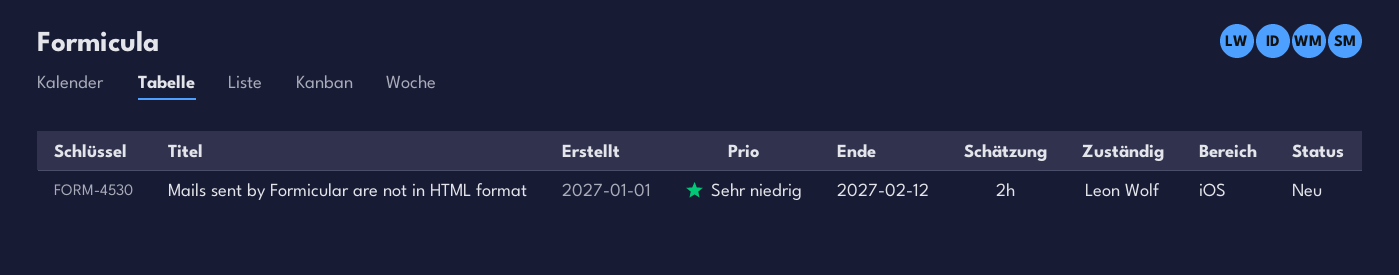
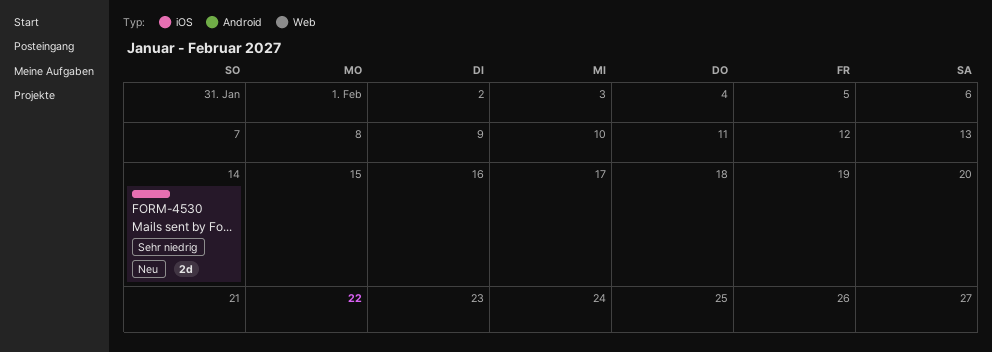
FORM-4530, estimate: 2h -> 2d
FORM-4530, due: Feb 12 -> Feb 14

